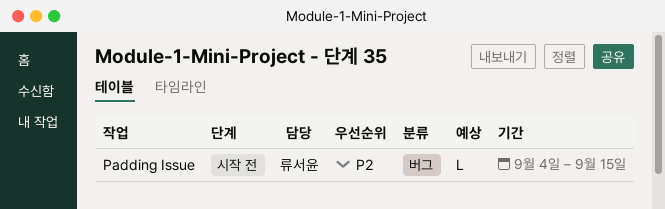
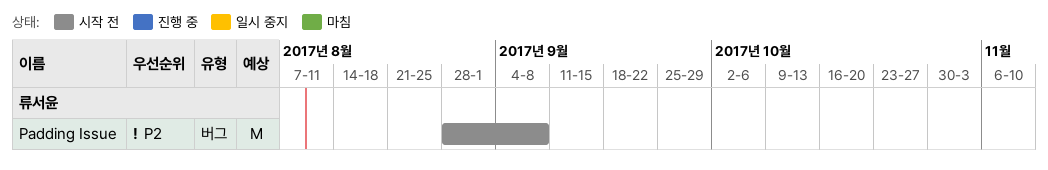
Padding Issue, estimate: L -> M
Padding Issue, start: Sep 4 -> Aug 28
Padding Issue, due: Sep 15 -> Sep 8

